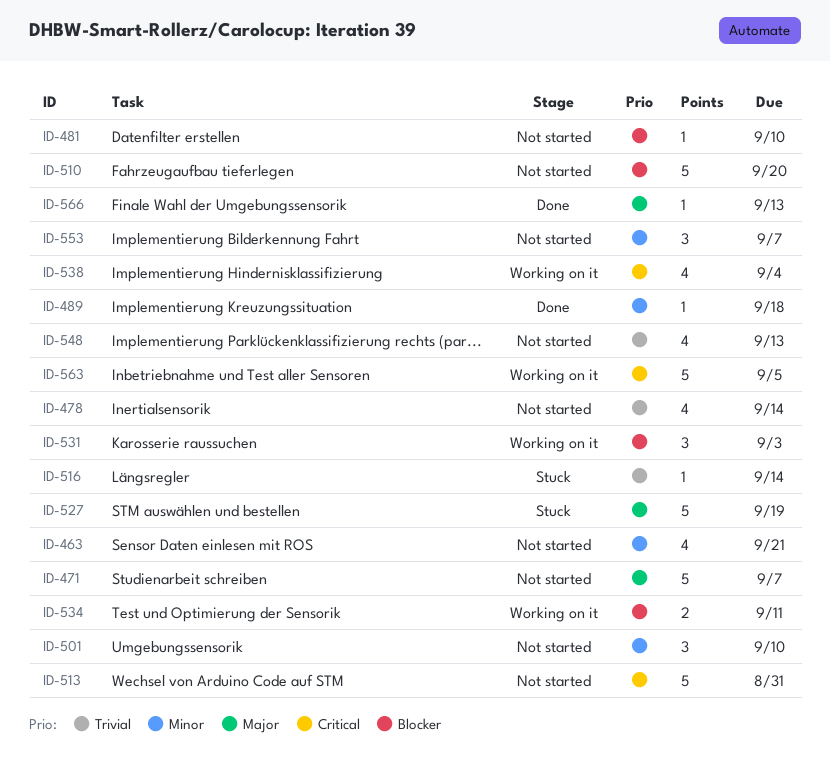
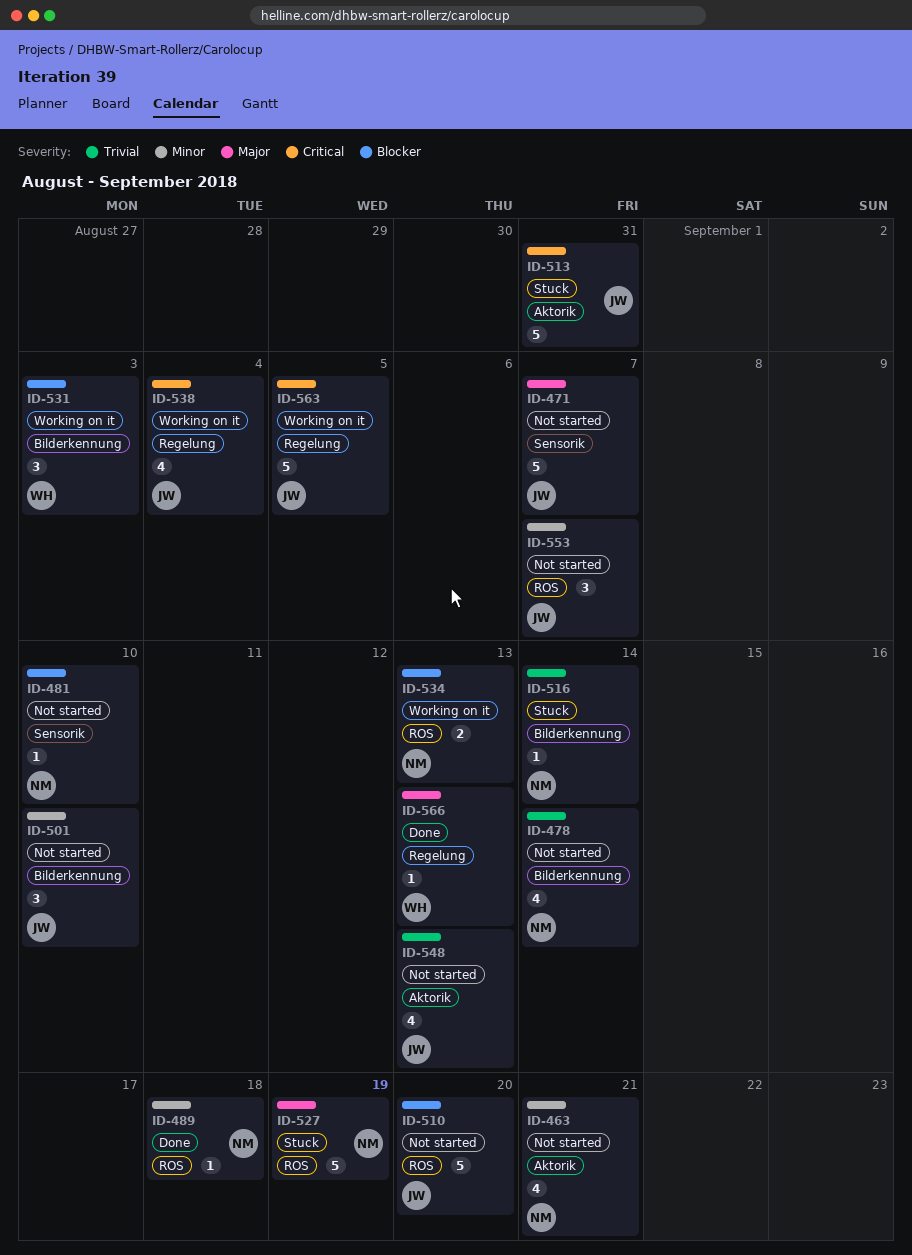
ID-513, status: Not started -> Stuck
ID-534, due: Sep 11 -> Sep 13

